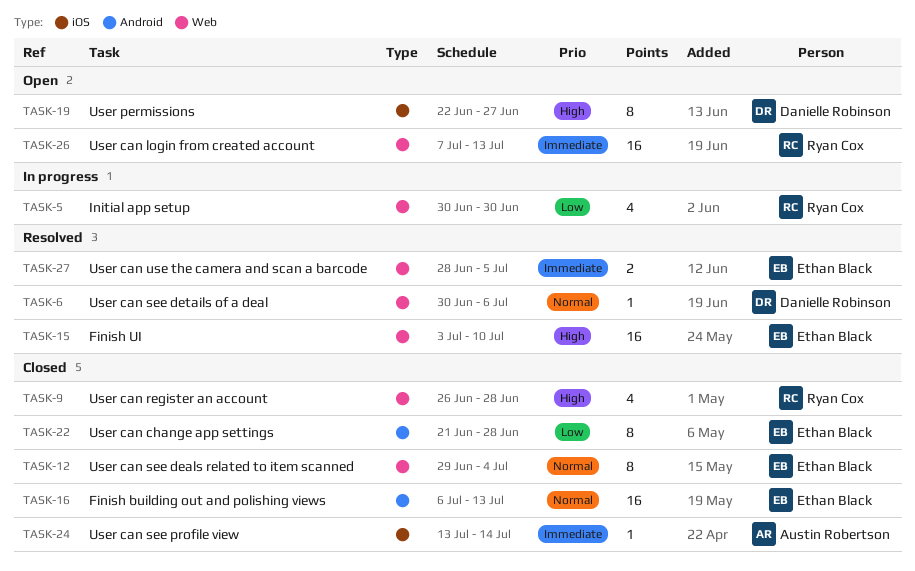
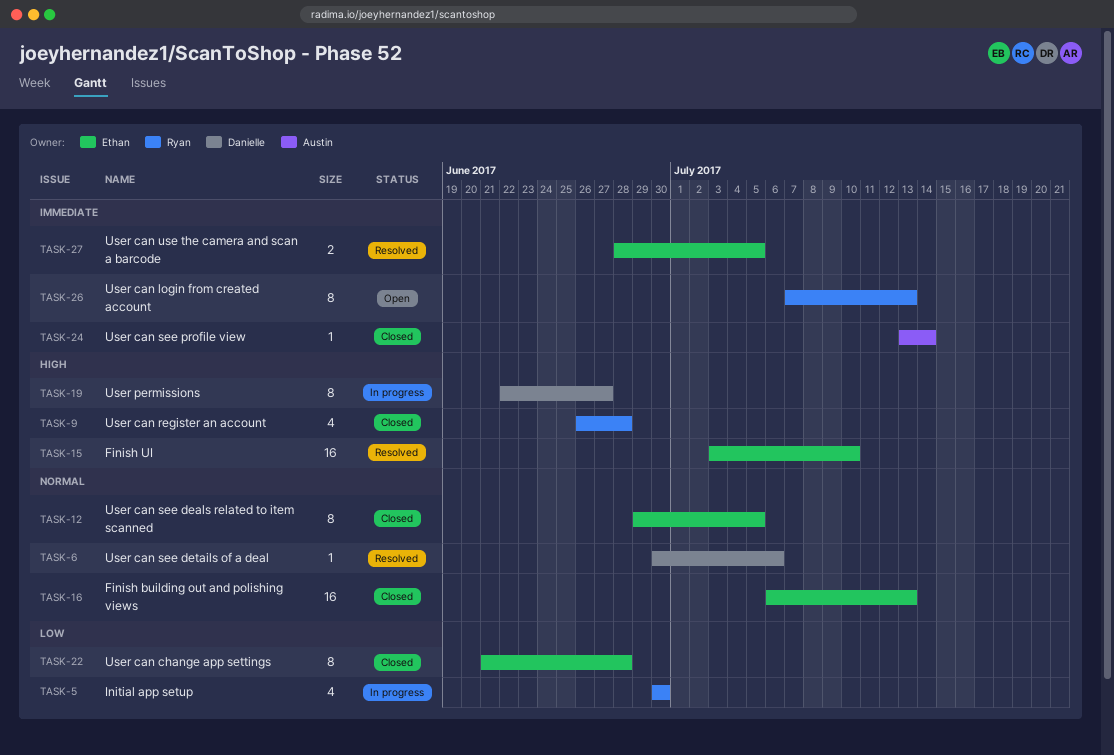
TASK-12, due: Jul 4 -> Jul 5
TASK-19, status: Open -> In progress
TASK-26, estimate: 16 -> 8

